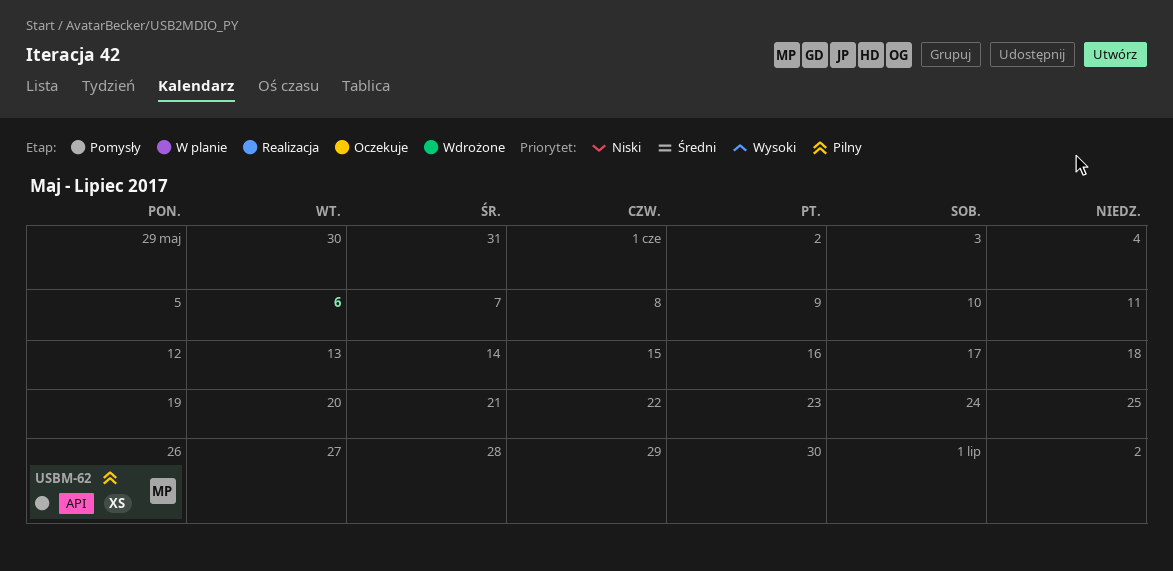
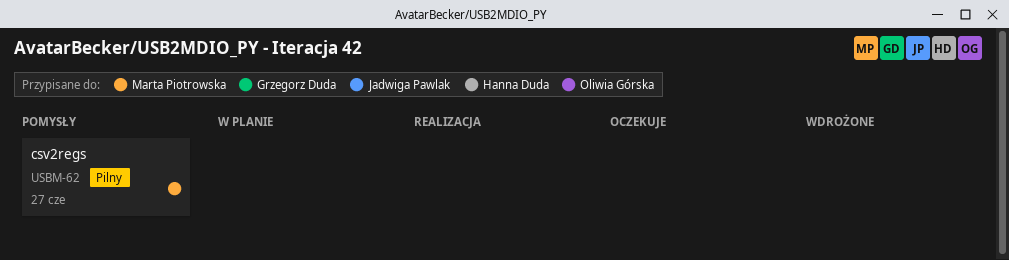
USBM-62, due: Jun 26 -> Jun 27

